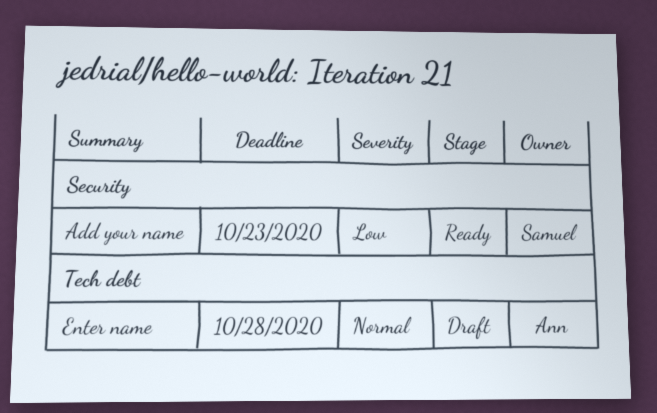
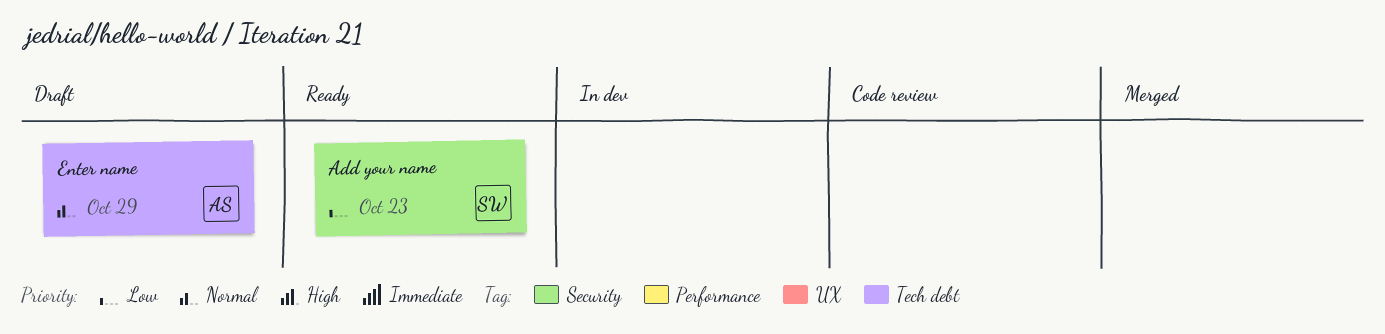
Enter name, due: Oct 28 -> Oct 29

